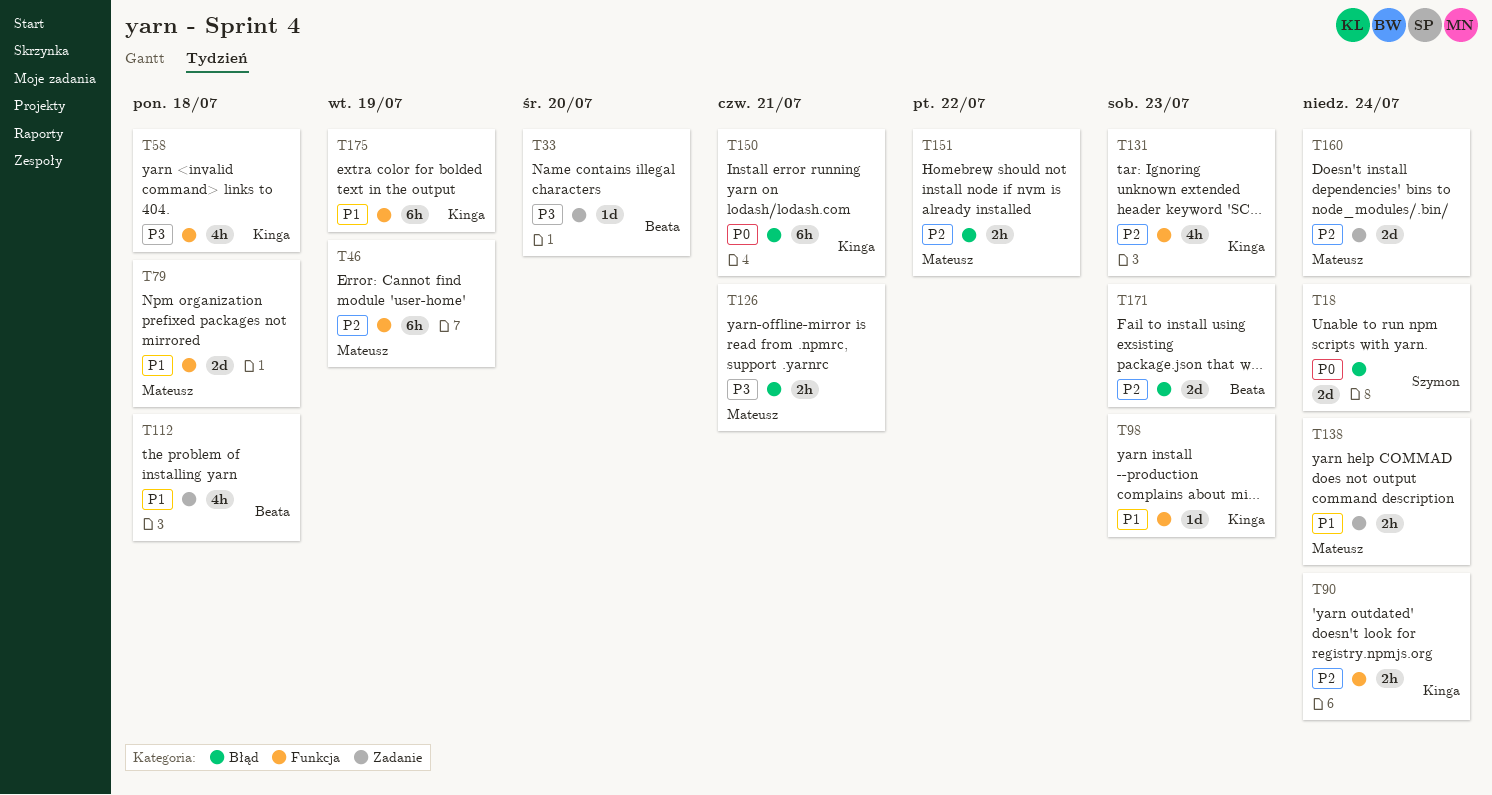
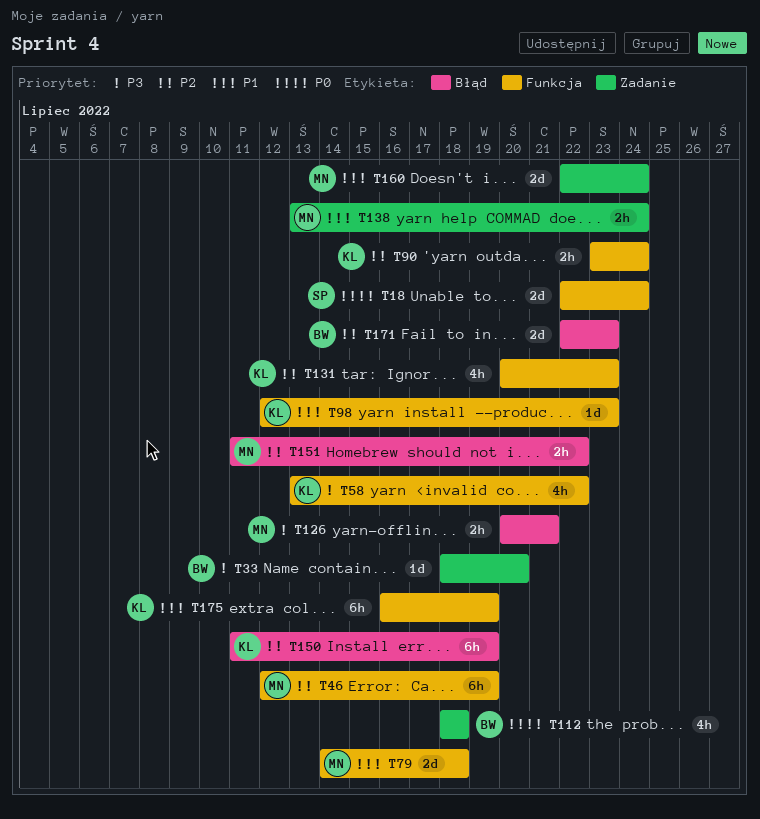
T18, label: Błąd -> Funkcja
T58, due: Jul 18 -> Jul 22
T112, priority: P1 -> P0
T150, priority: P0 -> P2
T150, due: Jul 21 -> Jul 19
T160, priority: P2 -> P1

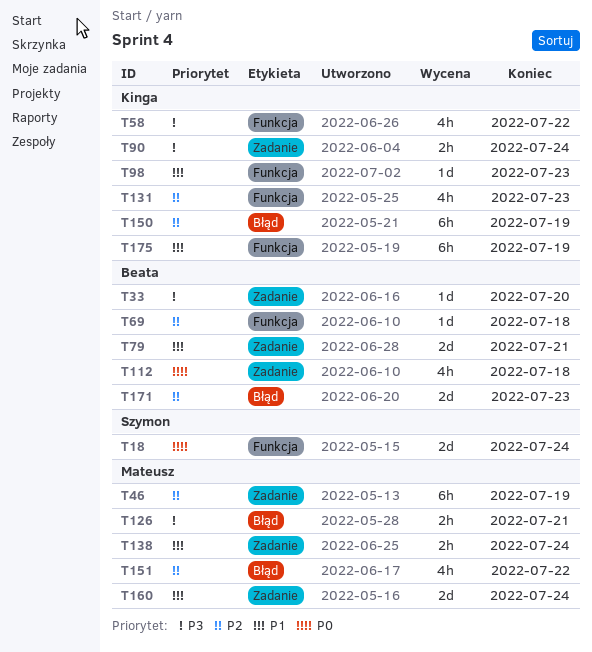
T46, label: Funkcja -> Zadanie
T69: none -> present
T79, owner: Mateusz -> Beata
T79, label: Funkcja -> Zadanie
T79, due: Jul 18 -> Jul 21
T90, priority: P2 -> P3
T90, label: Funkcja -> Zadanie
T151, estimate: 2h -> 4h

